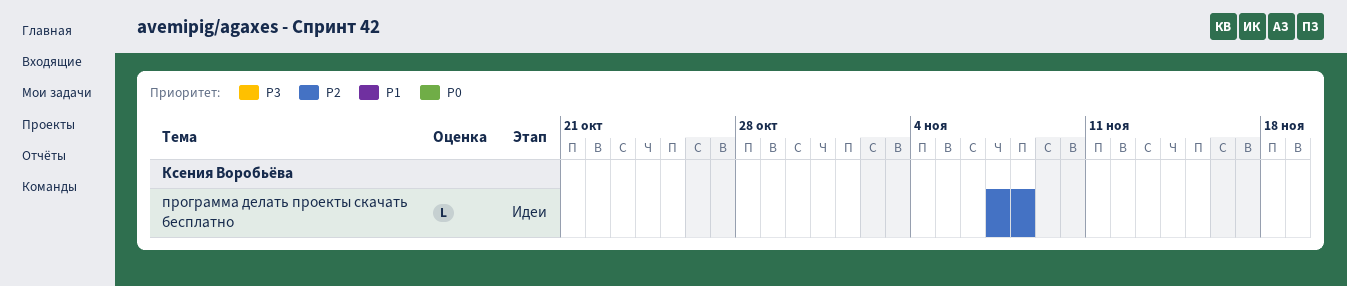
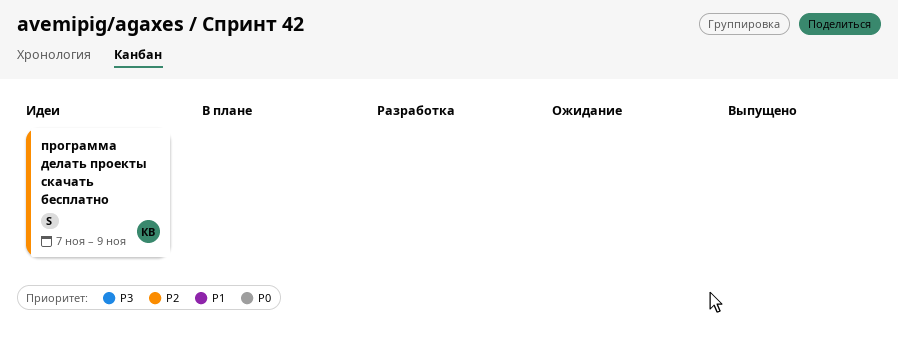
программа делать проекты скачать бесплатно, estimate: L -> S
программа делать проекты скачать бесплатно, due: Nov 8 -> Nov 9

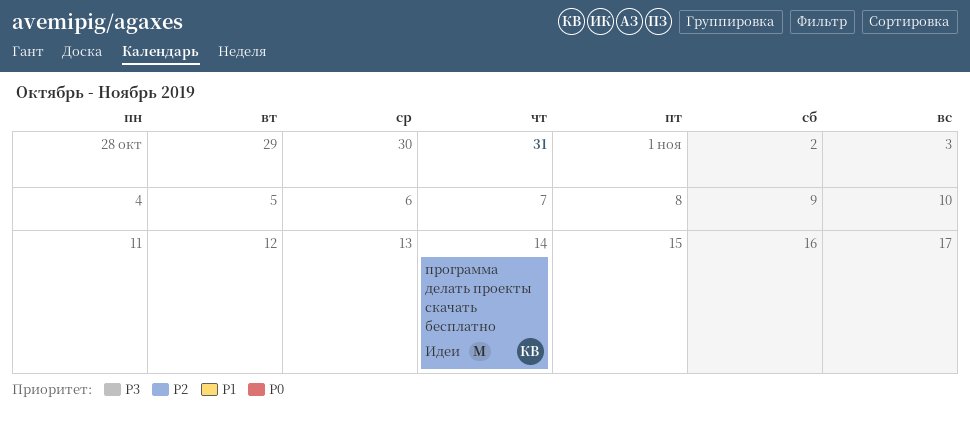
программа делать проекты скачать бесплатно, estimate: S -> M
программа делать проекты скачать бесплатно, due: Nov 9 -> Nov 14

